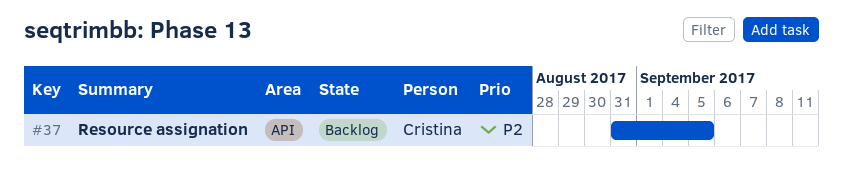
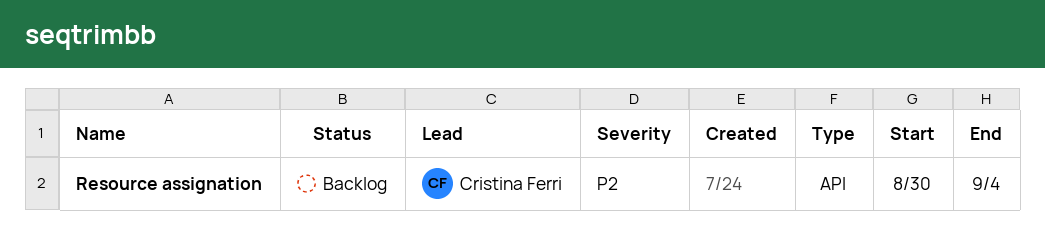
Resource assignation, start: Aug 31 -> Aug 30
Resource assignation, due: Sep 5 -> Sep 4

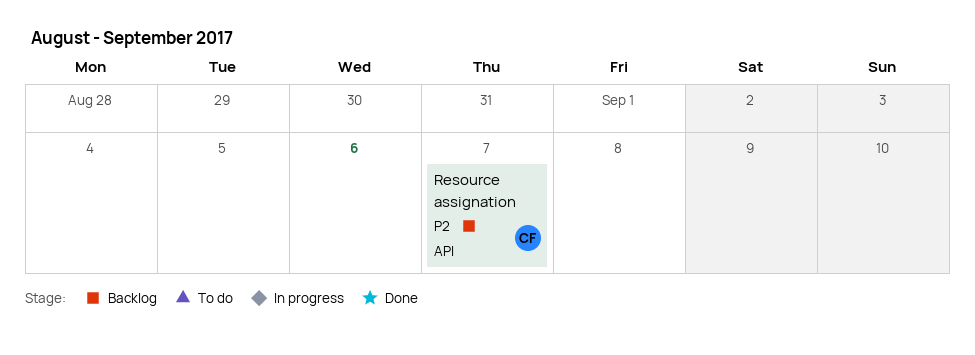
Resource assignation, due: Sep 4 -> Sep 7

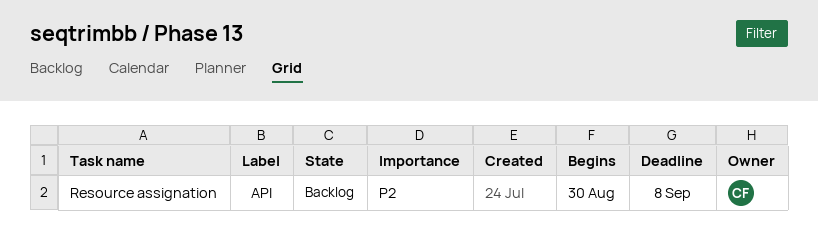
Resource assignation, due: Sep 7 -> Sep 8

